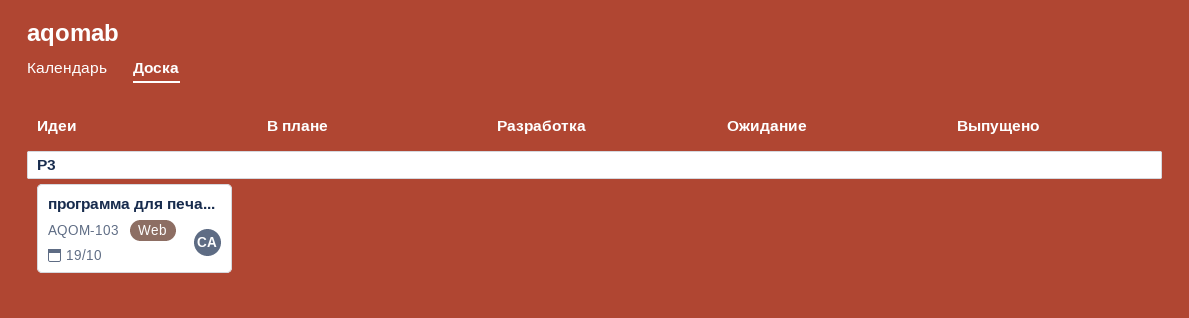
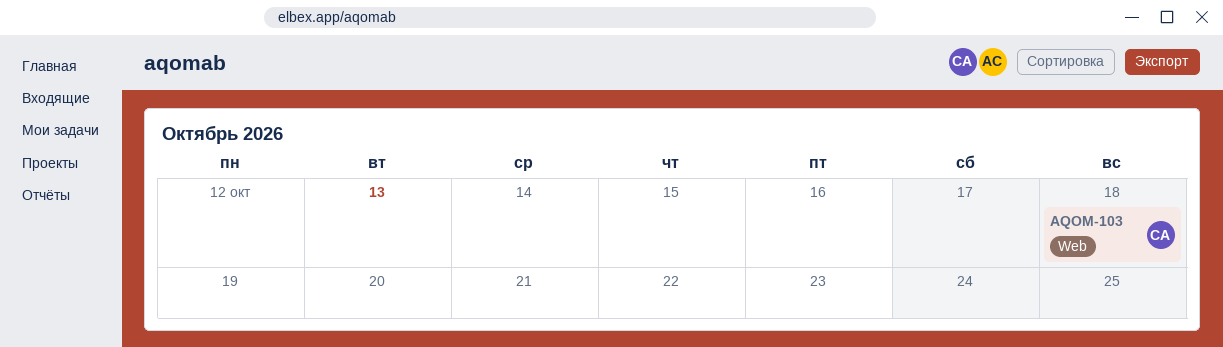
AQOM-103, due: Oct 19 -> Oct 18

